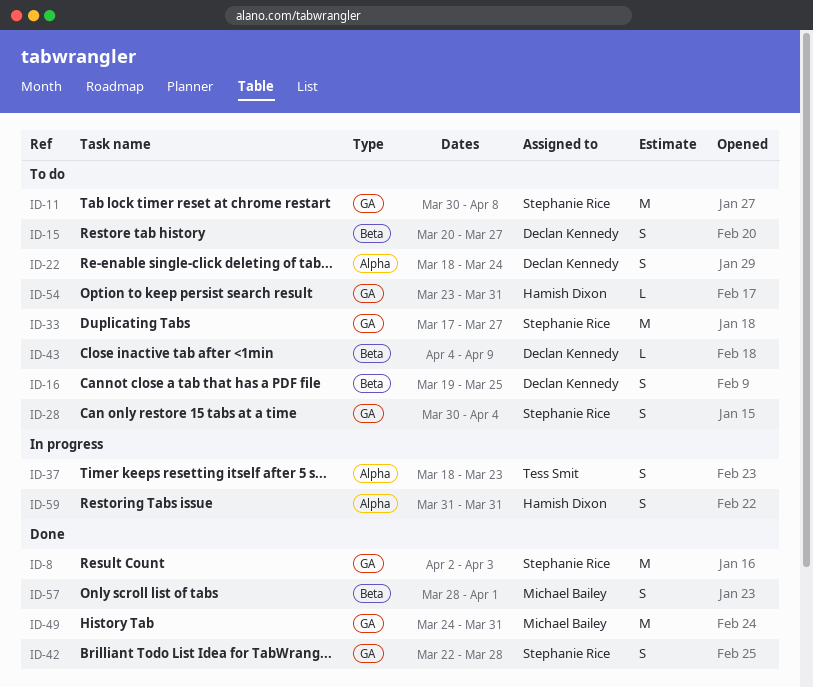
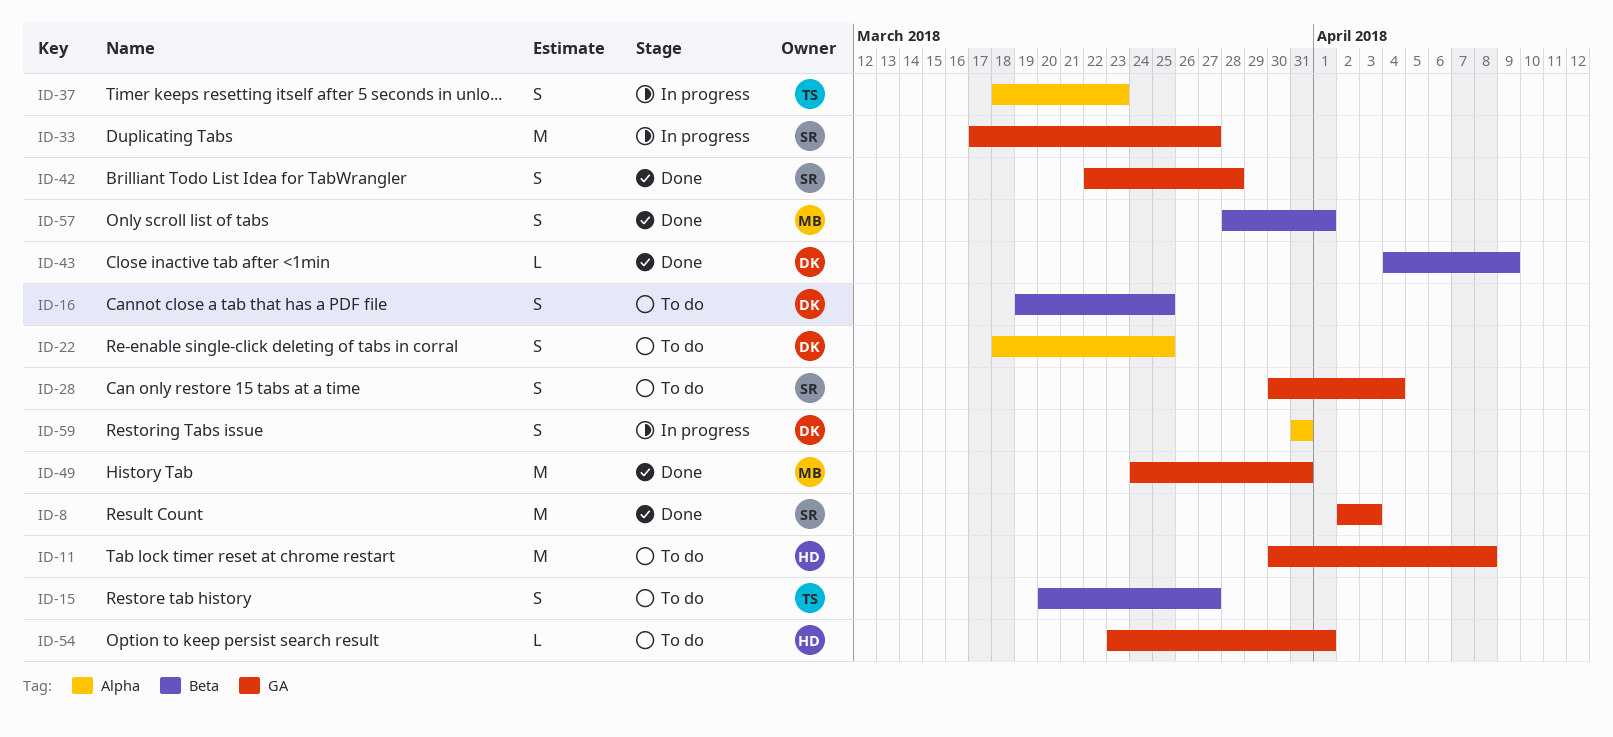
ID-11, owner: Stephanie Rice -> Hamish Dixon
ID-15, owner: Declan Kennedy -> Tess Smit
ID-22, due: Mar 24 -> Mar 25
ID-33, status: To do -> In progress
ID-43, status: To do -> Done
ID-54, due: Mar 31 -> Apr 1
ID-59, owner: Hamish Dixon -> Declan Kennedy

